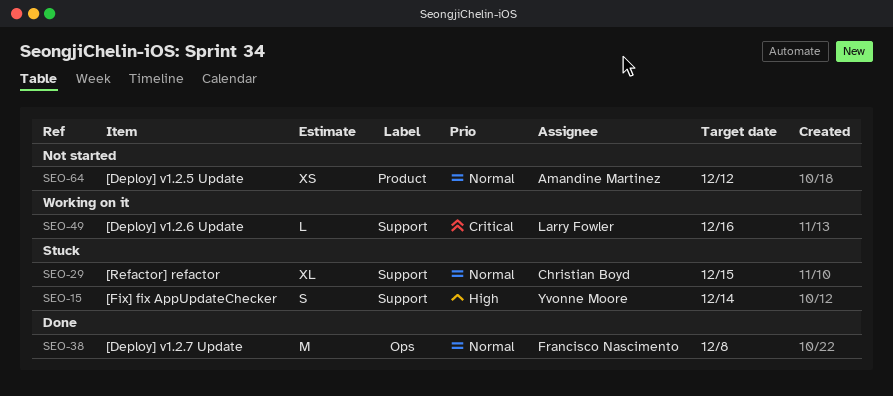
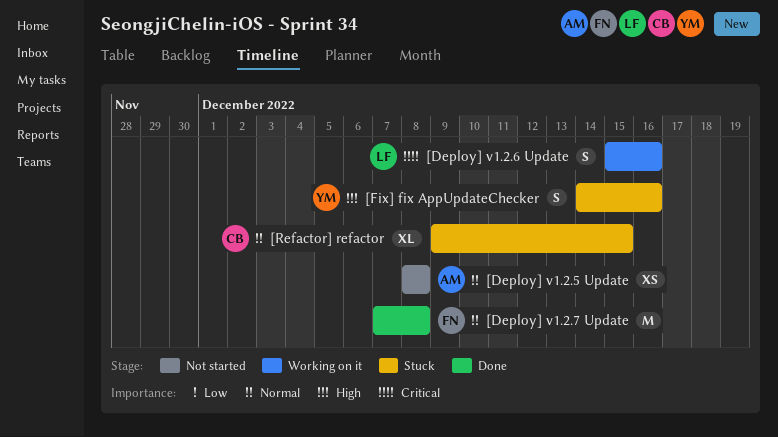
[Deploy] v1.2.5 Update, due: Dec 12 -> Dec 8
[Deploy] v1.2.6 Update, estimate: L -> S
[Fix] fix AppUpdateChecker, due: Dec 14 -> Dec 16

